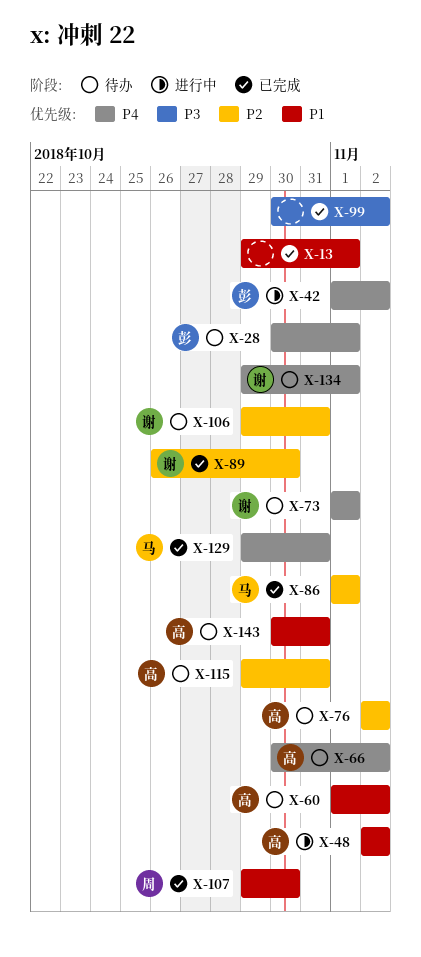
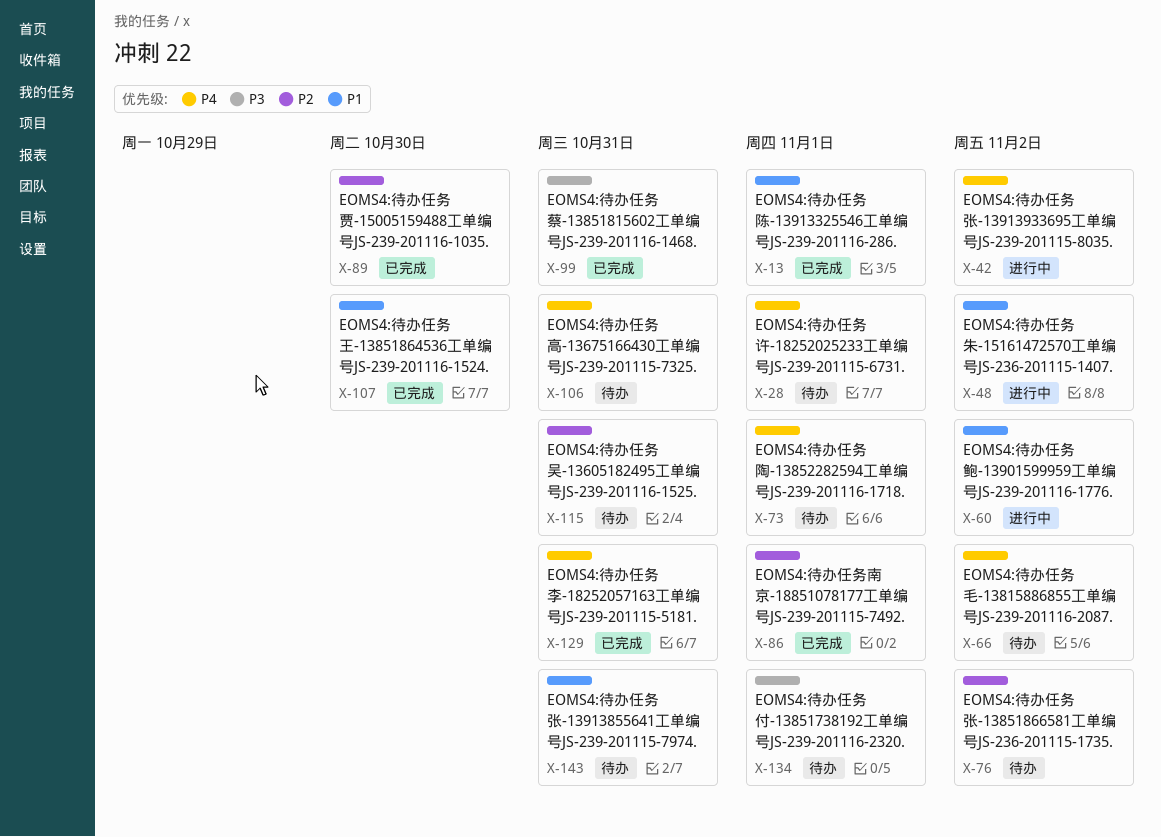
X-60, status: 待办 -> 进行中
X-99, due: Nov 2 -> Oct 31
X-106, priority: P2 -> P4
X-134, priority: P4 -> P3

